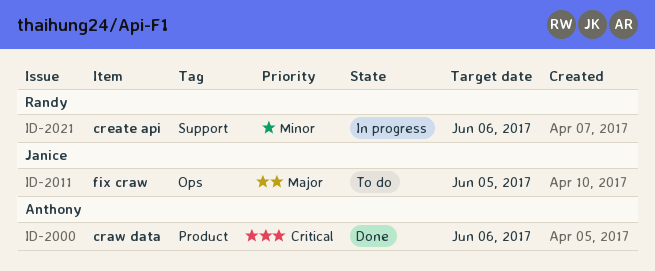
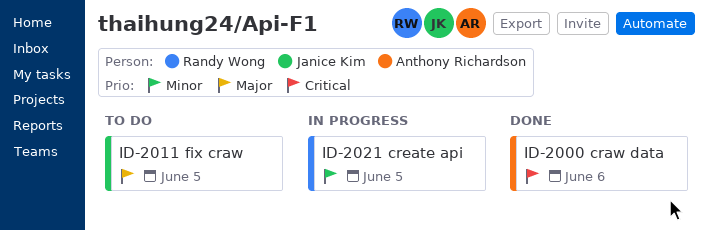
ID-2021, due: Jun 6 -> Jun 5

